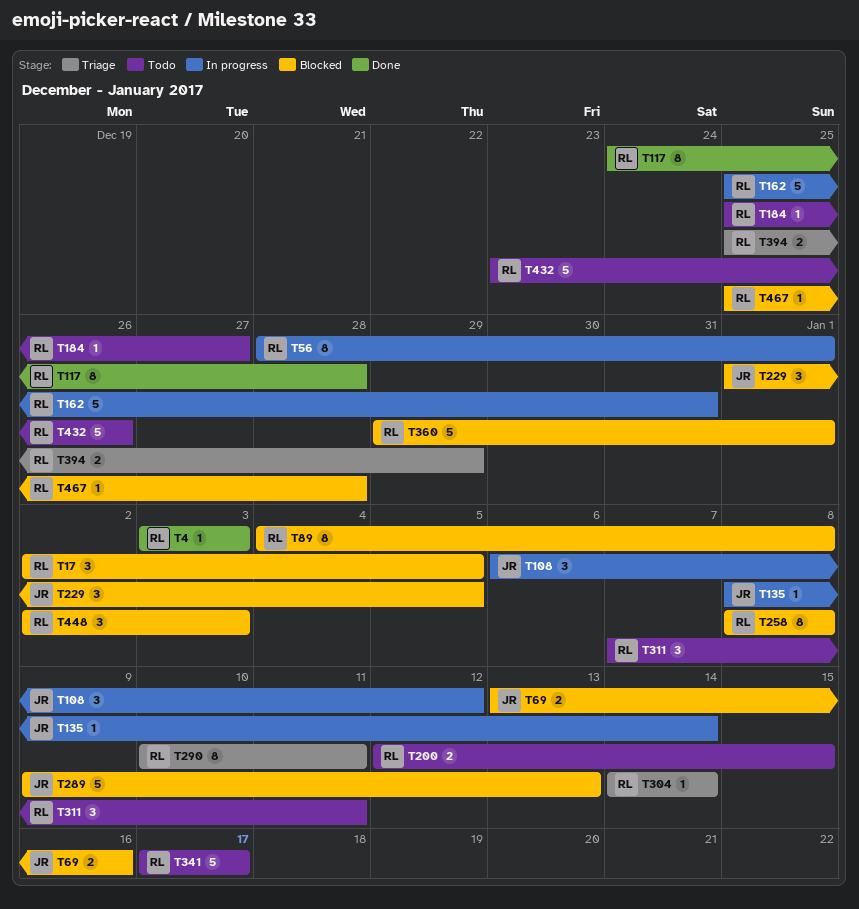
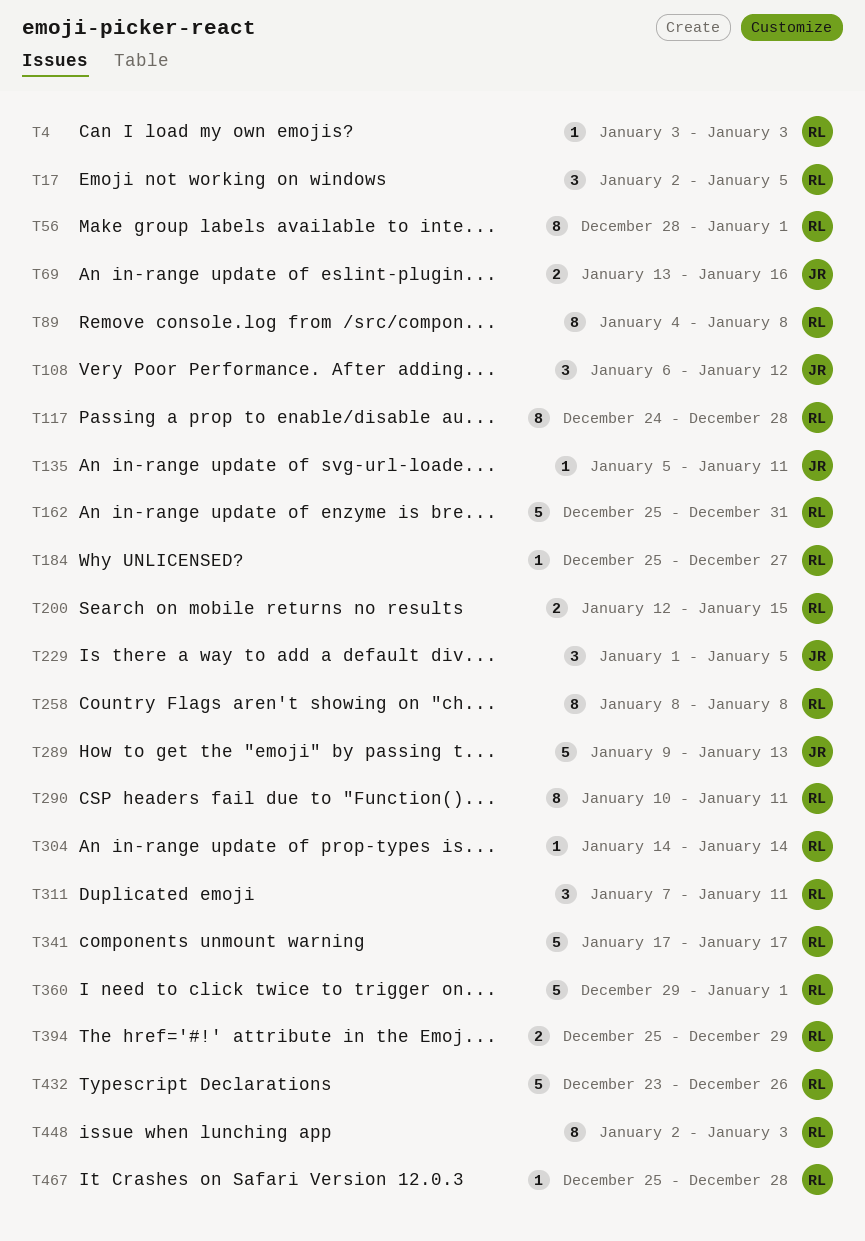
T135, start: Jan 8 -> Jan 5
T135, due: Jan 14 -> Jan 11
T448, estimate: 3 -> 8

